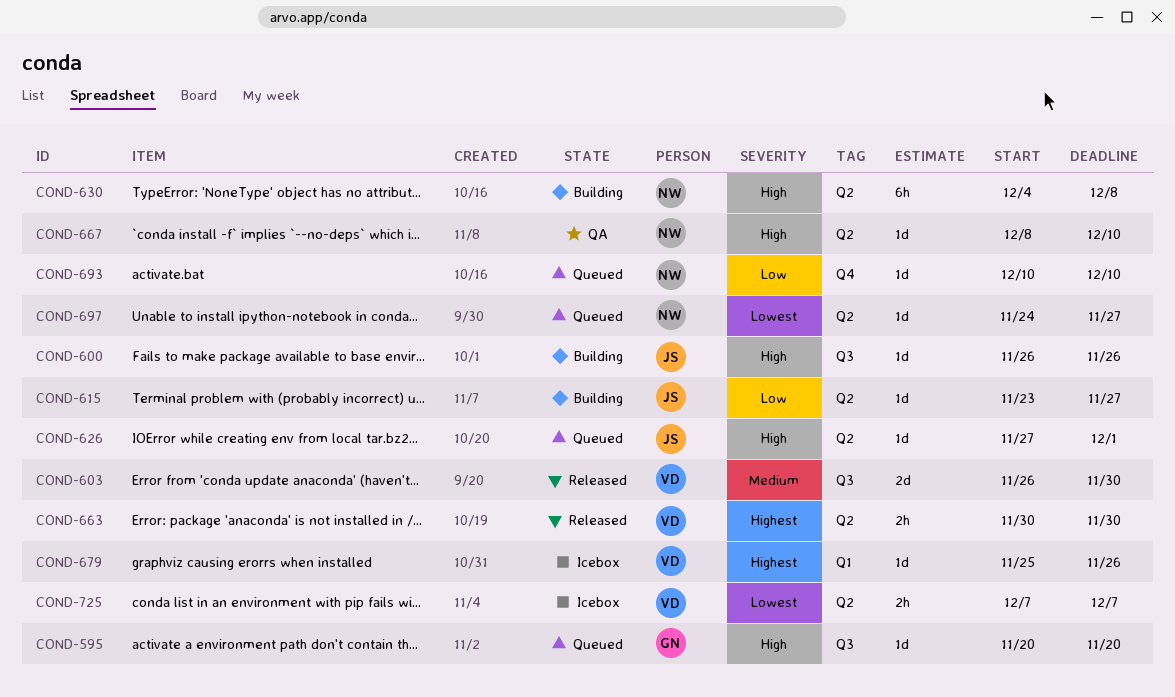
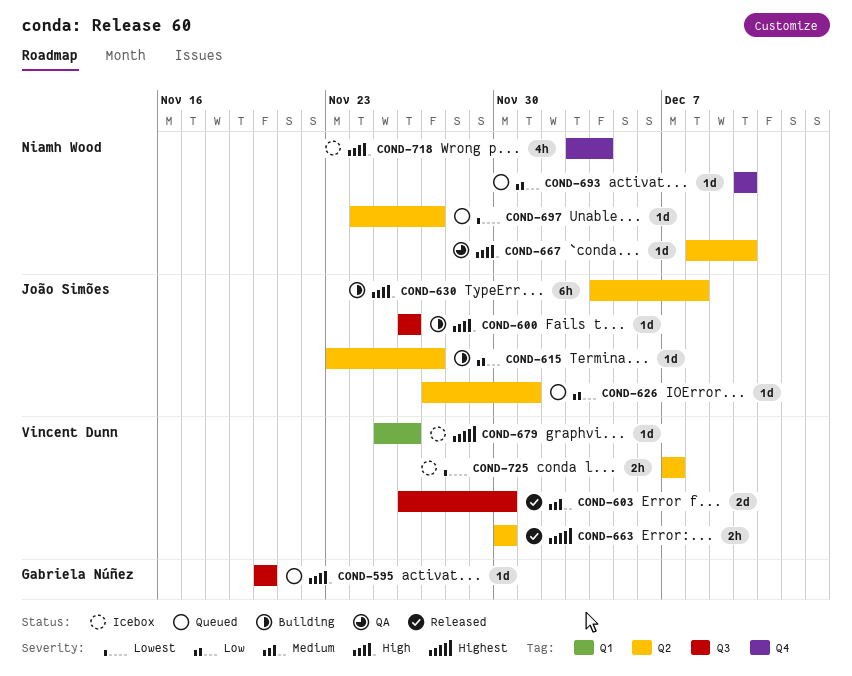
COND-626, priority: High -> Low
COND-630, owner: Niamh Wood -> João Simões
COND-718: none -> present

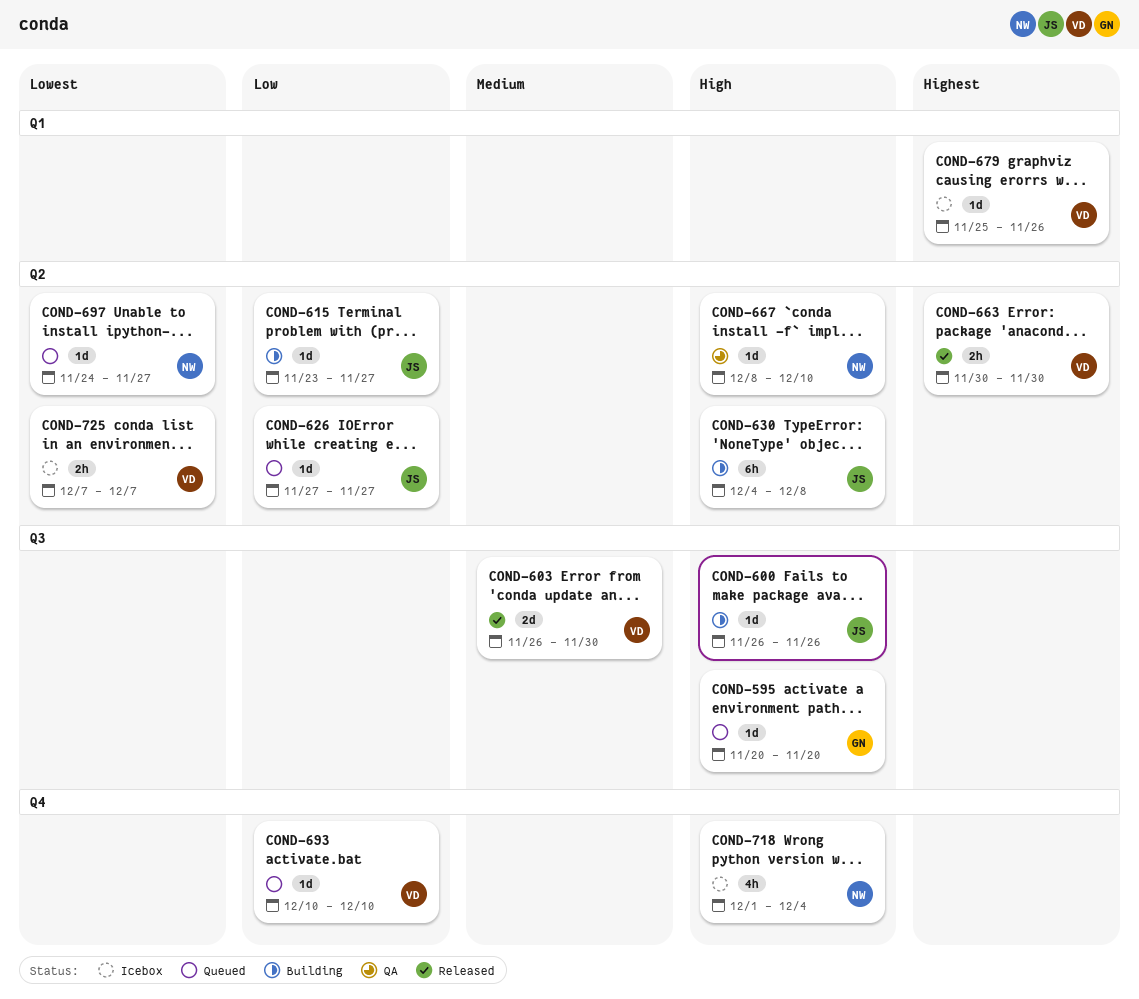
COND-626, due: Dec 1 -> Nov 27
COND-693, owner: Niamh Wood -> Vincent Dunn
COND-718, start: Dec 3 -> Dec 1

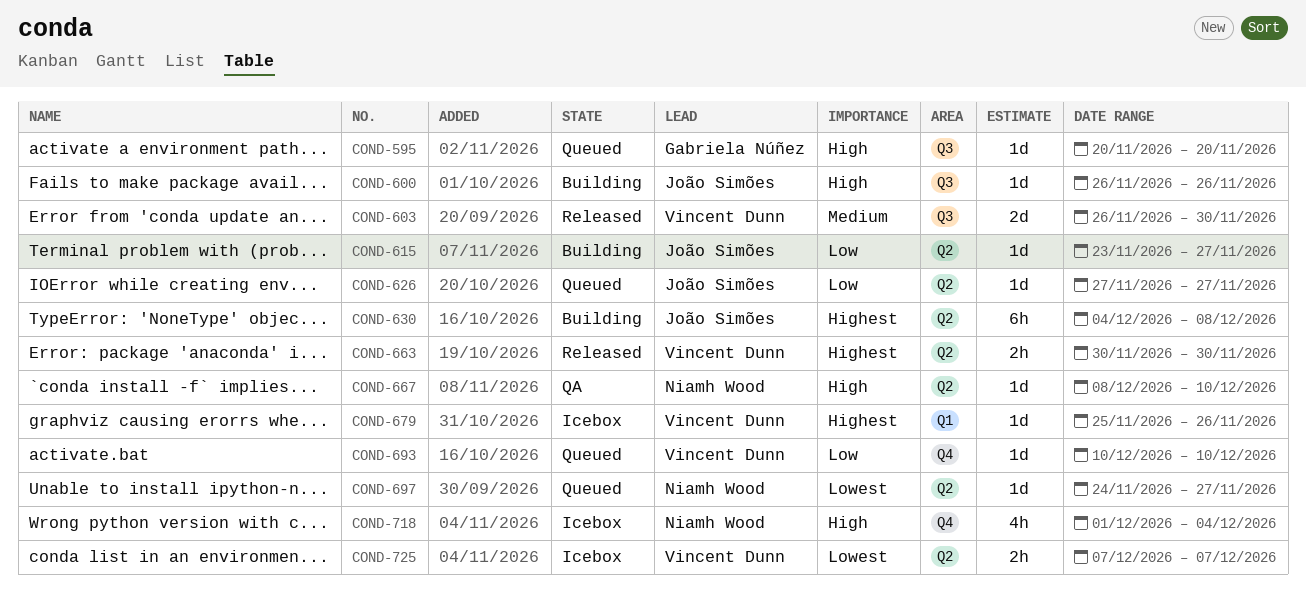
COND-630, priority: High -> Highest

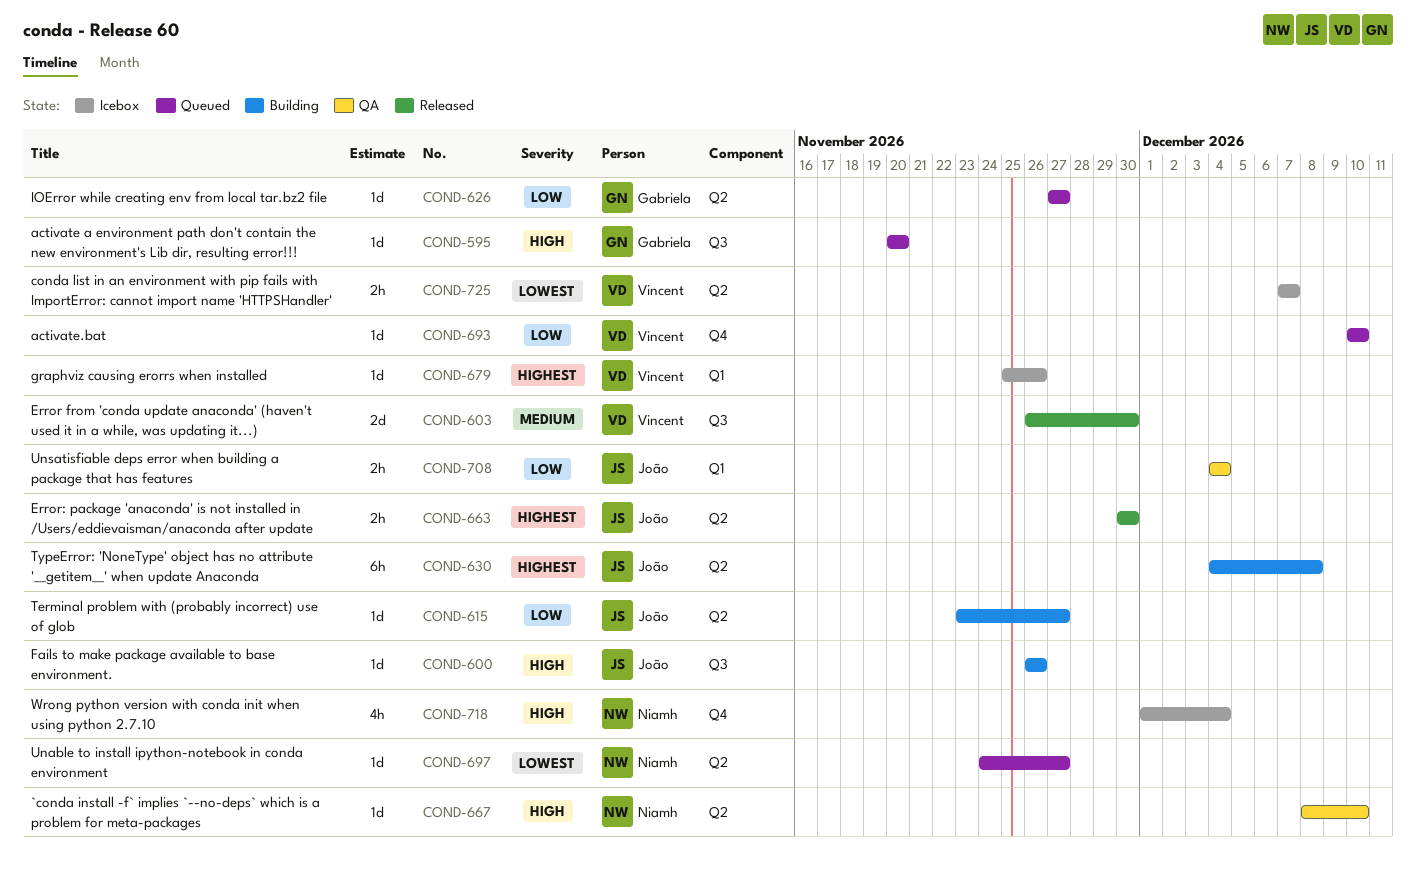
COND-626, owner: João Simões -> Gabriela Núñez
COND-663, owner: Vincent Dunn -> João Simões
COND-708: none -> present

